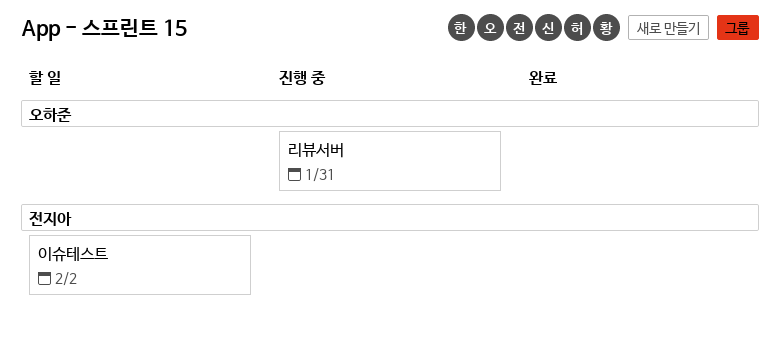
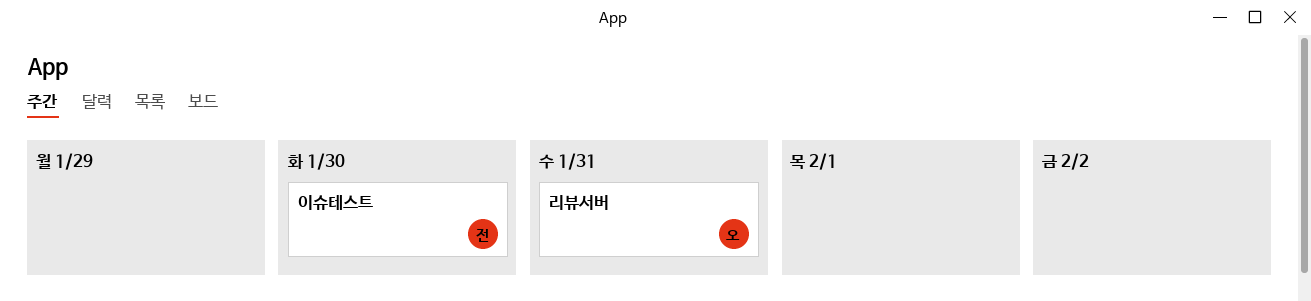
이슈테스트, due: Feb 2 -> Jan 30

